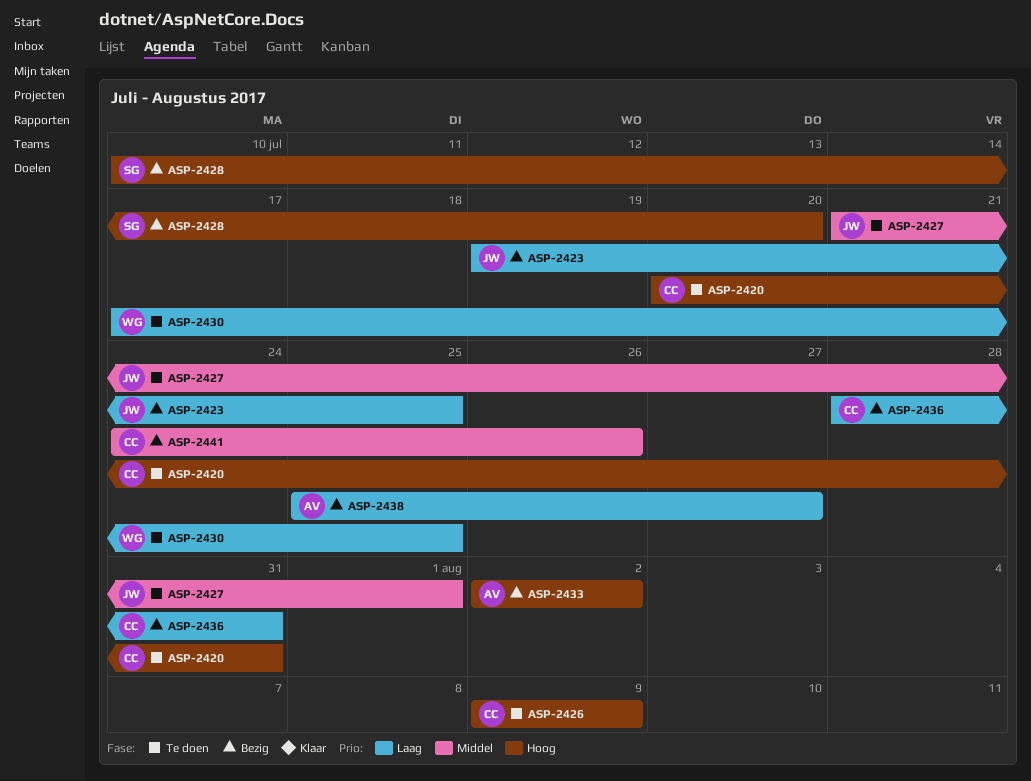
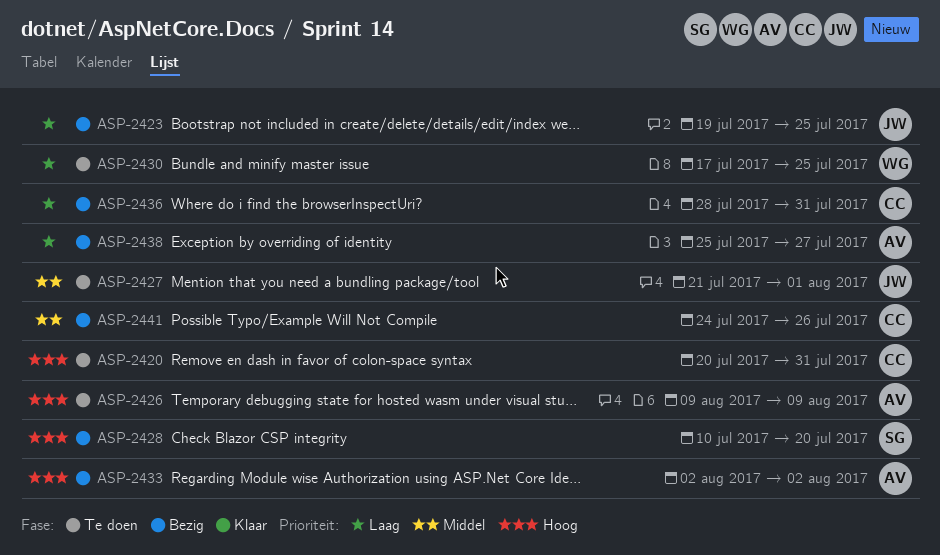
ASP-2426, owner: CC -> AV

